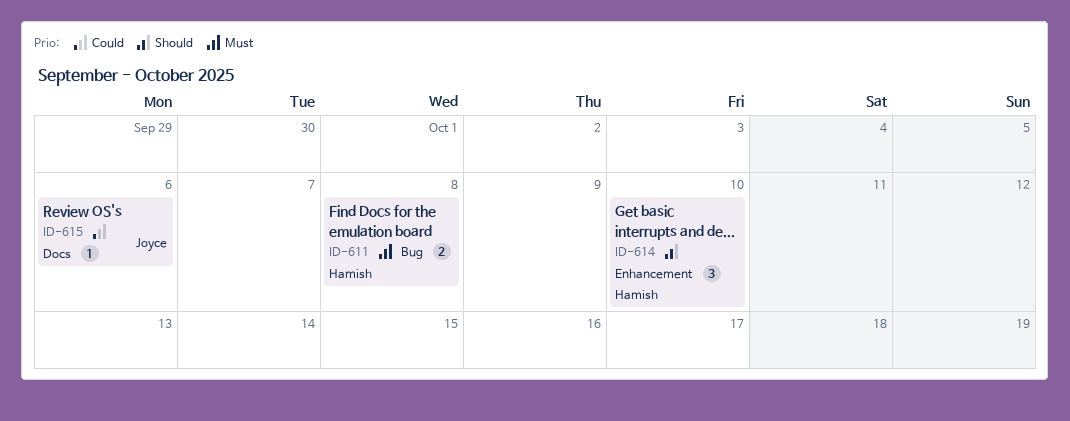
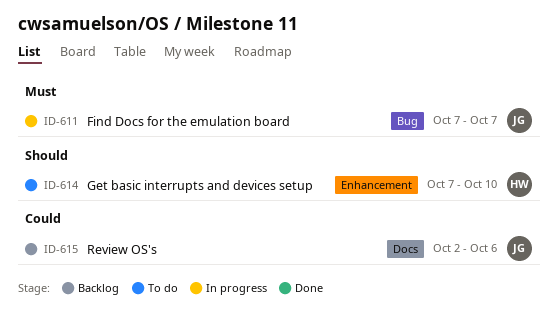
ID-611, owner: Hamish -> Joyce
ID-611, due: Oct 8 -> Oct 7

